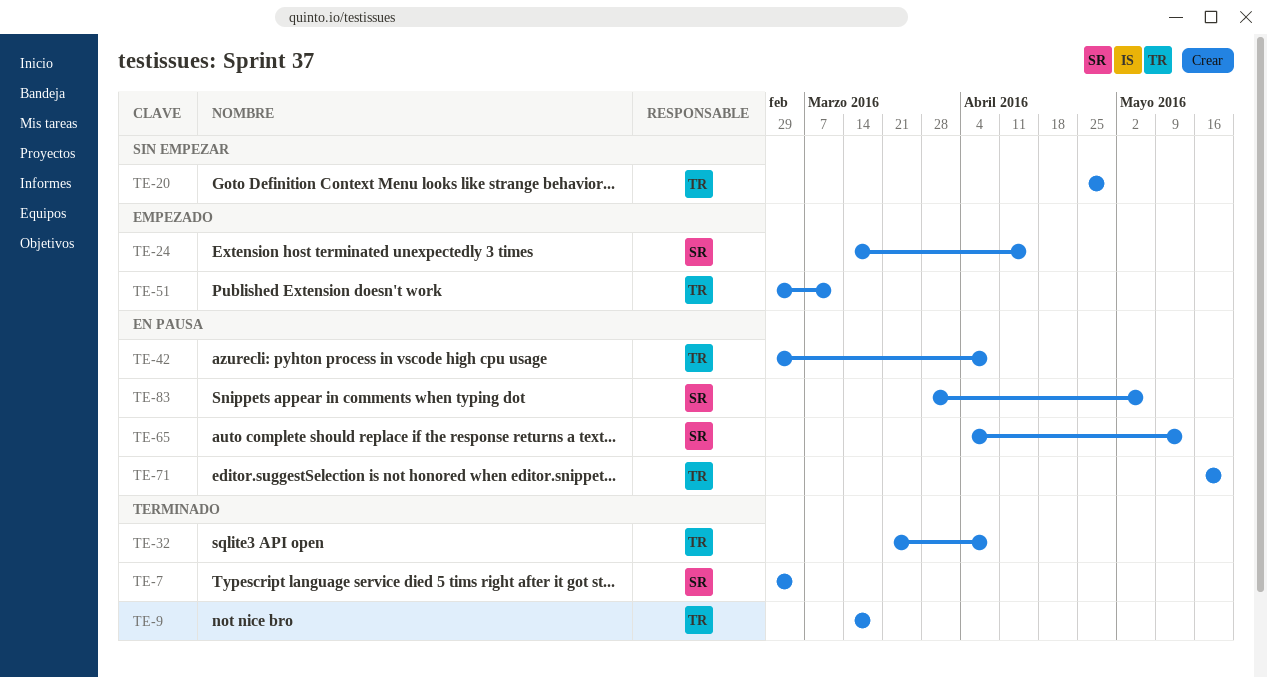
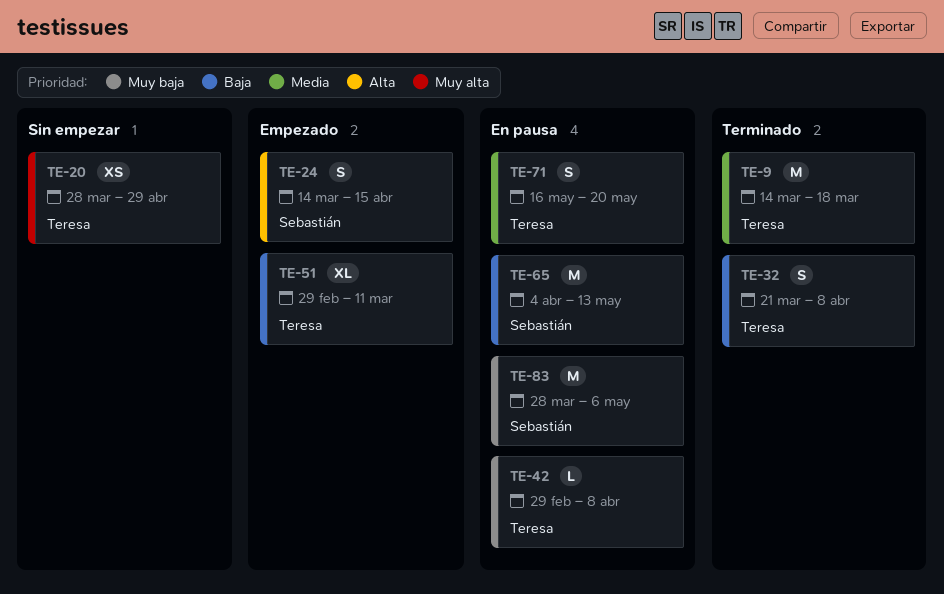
TE-7: present -> none
TE-20, start: Apr 25 -> Mar 28

